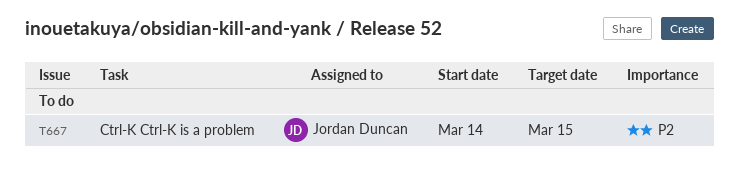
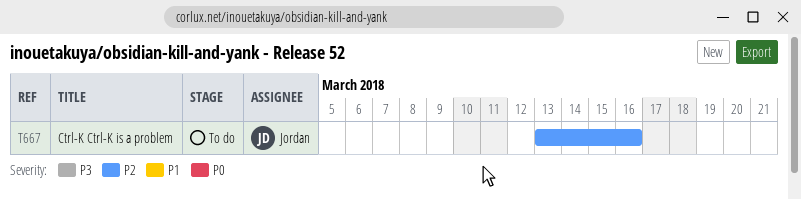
T667, start: Mar 14 -> Mar 13
T667, due: Mar 15 -> Mar 16

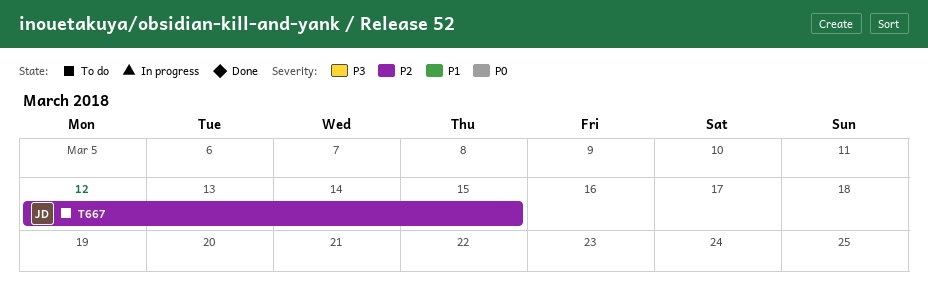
T667, start: Mar 13 -> Mar 12
T667, due: Mar 16 -> Mar 15

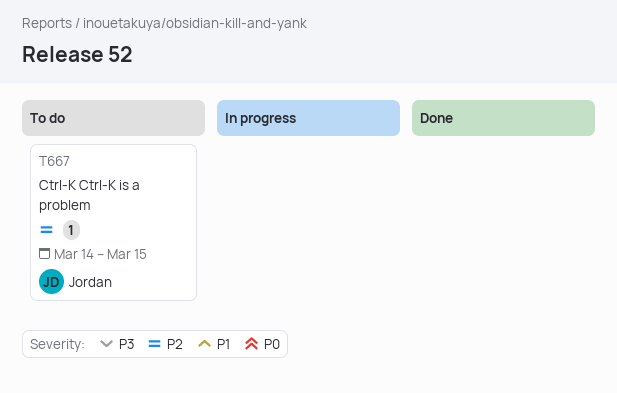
T667, start: Mar 12 -> Mar 14

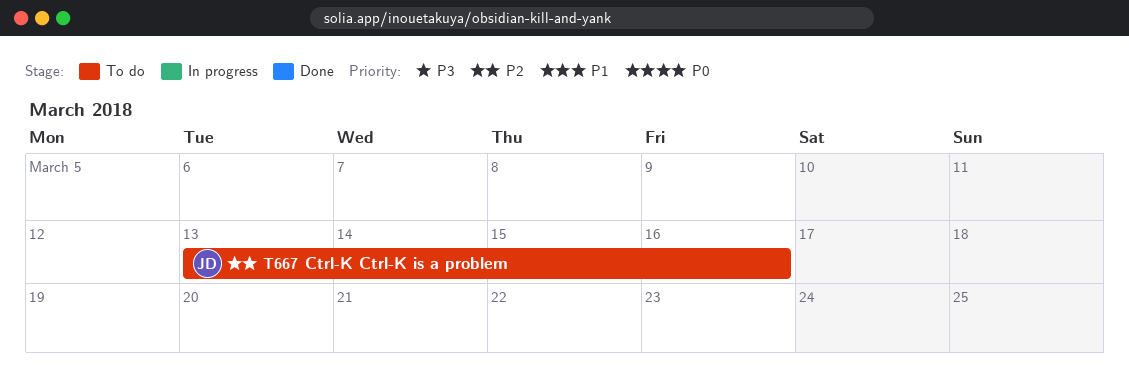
T667, start: Mar 14 -> Mar 13
T667, due: Mar 15 -> Mar 16

